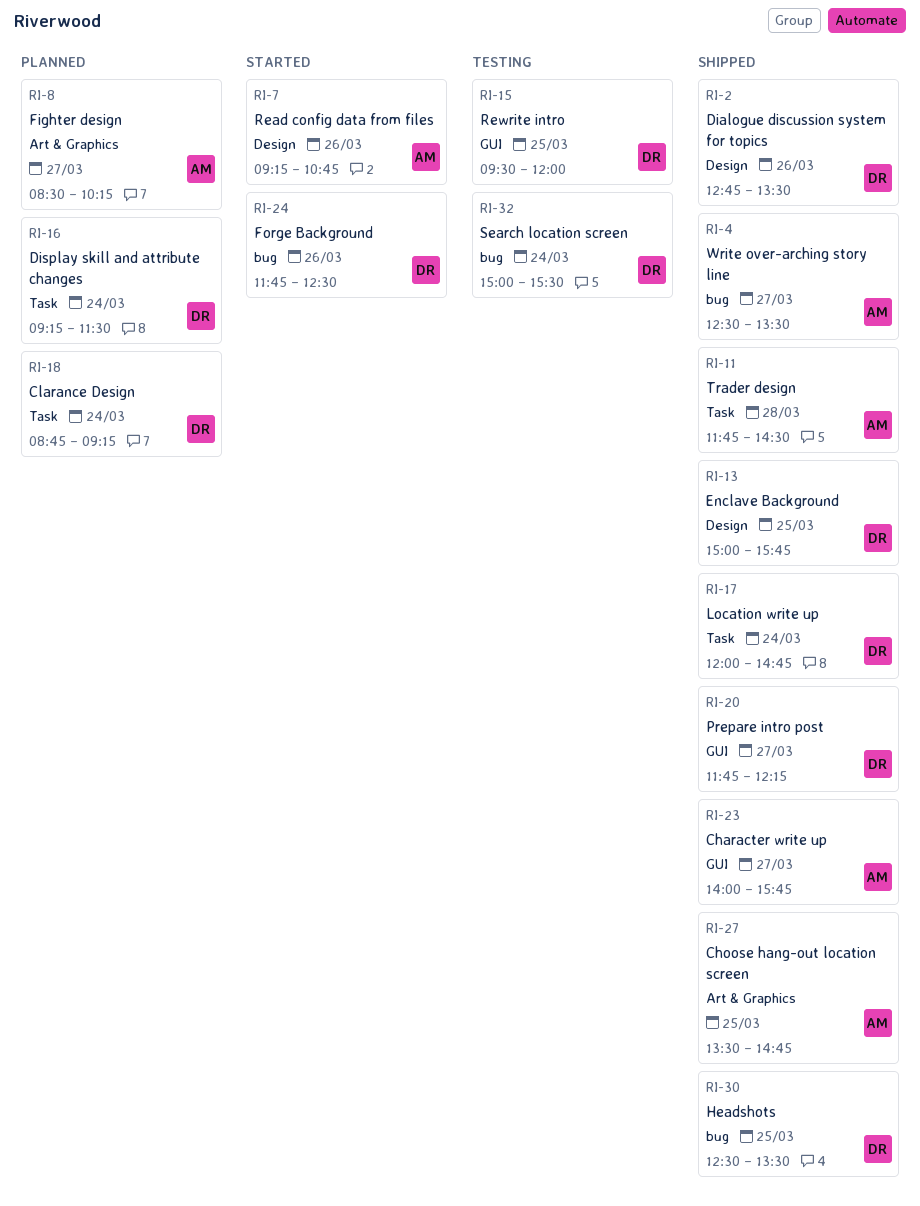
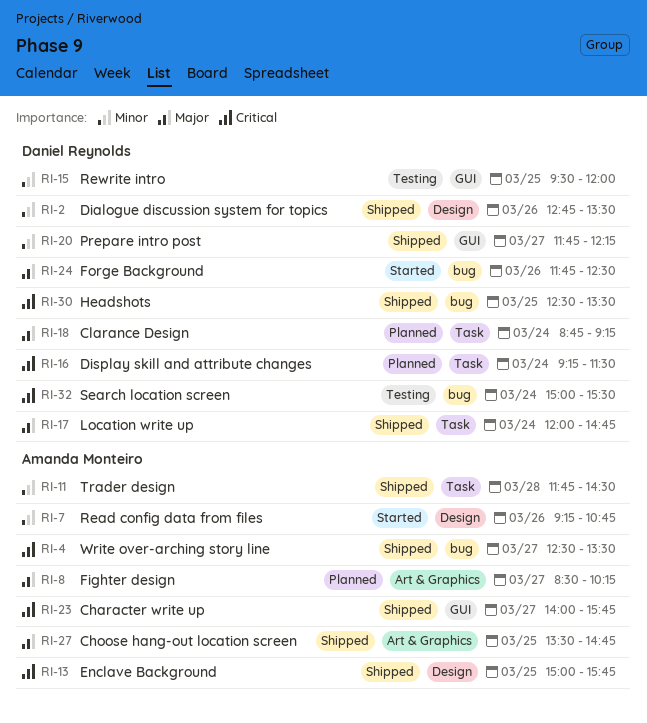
RI-13, owner: Daniel Reynolds -> Amanda Monteiro

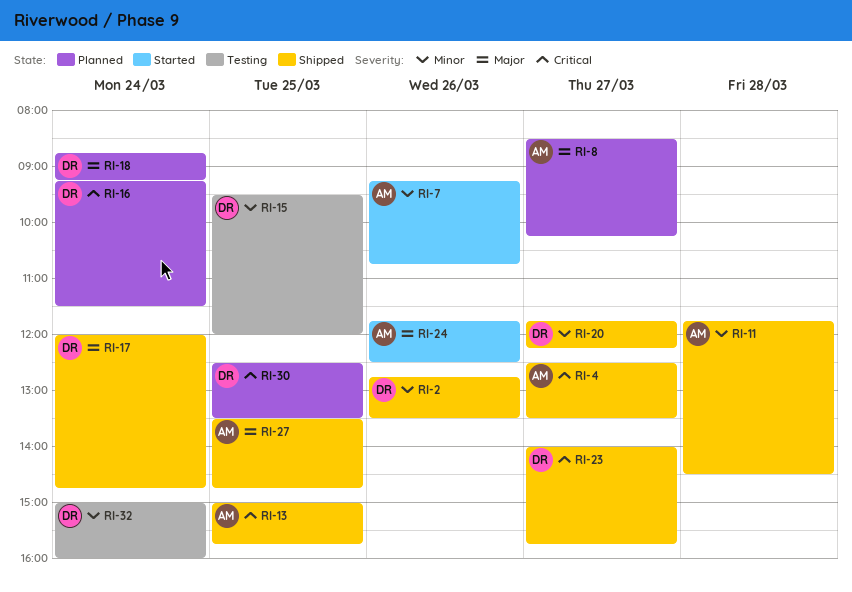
RI-23, owner: Amanda Monteiro -> Daniel Reynolds
RI-24, owner: Daniel Reynolds -> Amanda Monteiro
RI-30, status: Shipped -> Planned
RI-32, priority: Critical -> Minor
RI-32, ends: 15:30 -> 16:00

